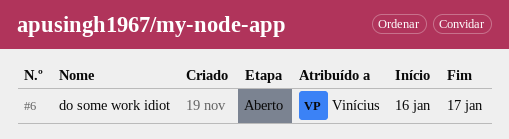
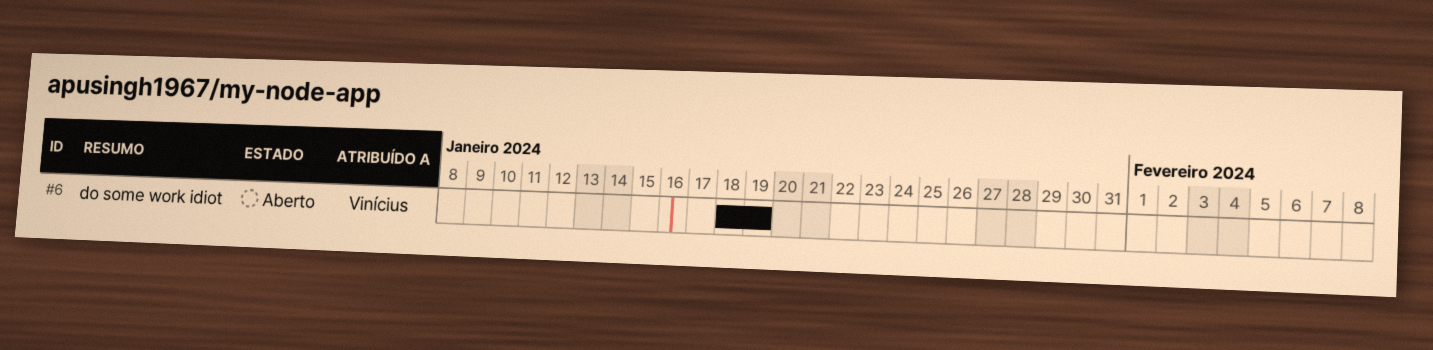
#6, start: Jan 16 -> Jan 18
#6, due: Jan 17 -> Jan 19

